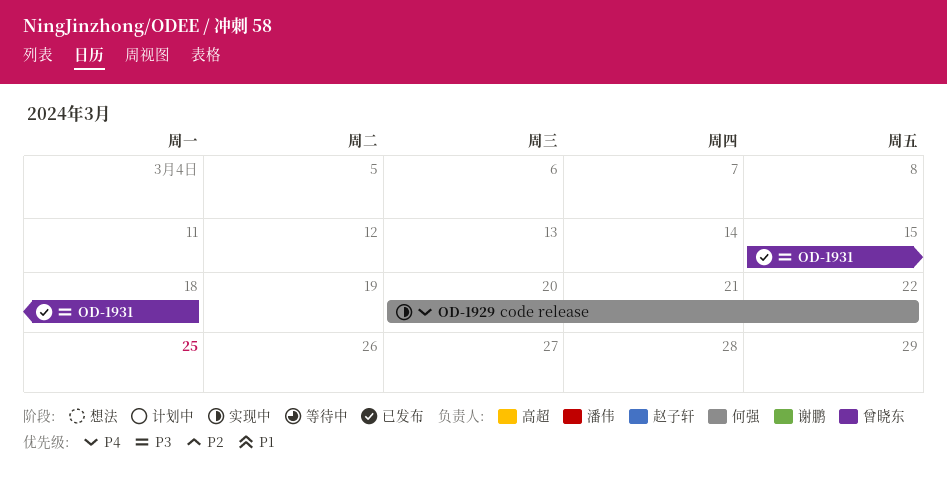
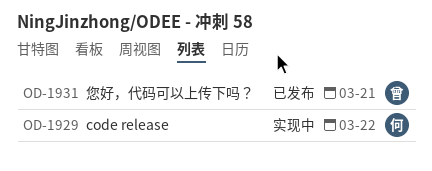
OD-1931, due: Mar 18 -> Mar 21

